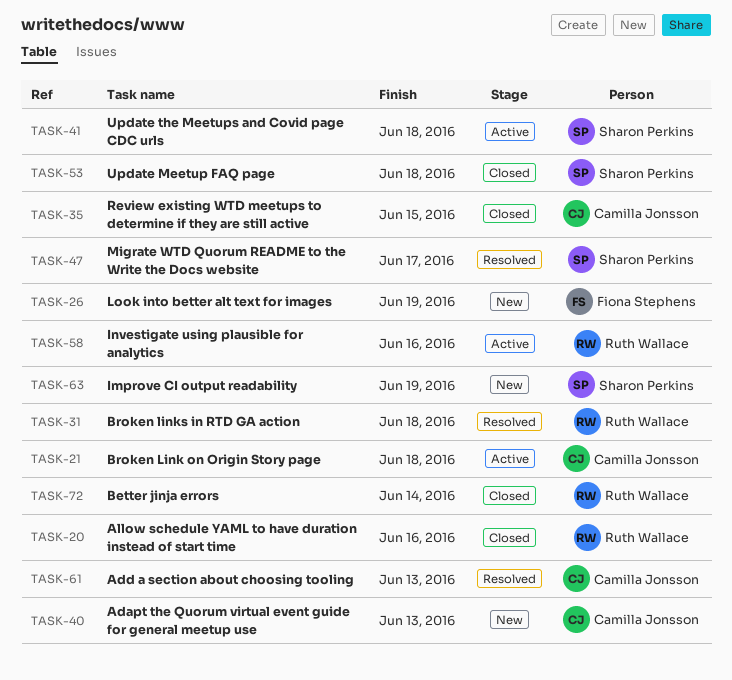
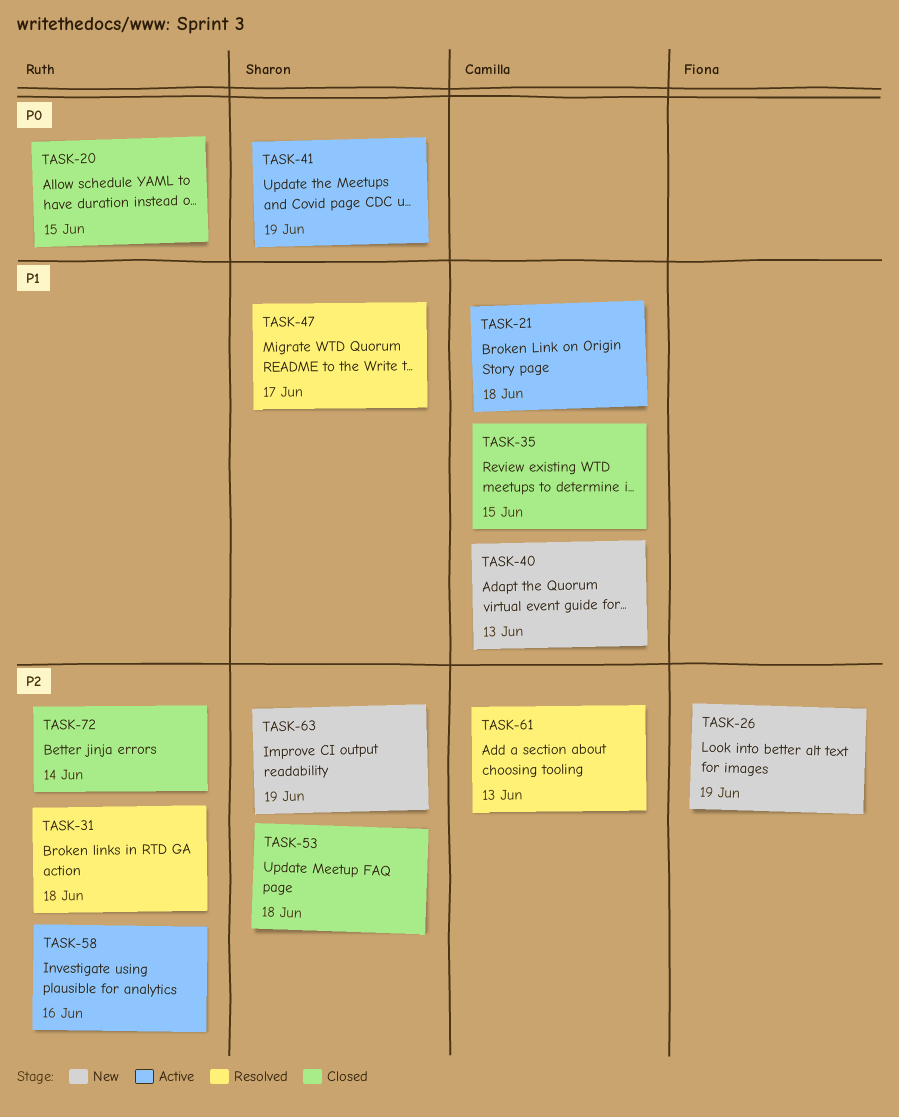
TASK-20, due: Jun 16 -> Jun 15
TASK-41, due: Jun 18 -> Jun 19

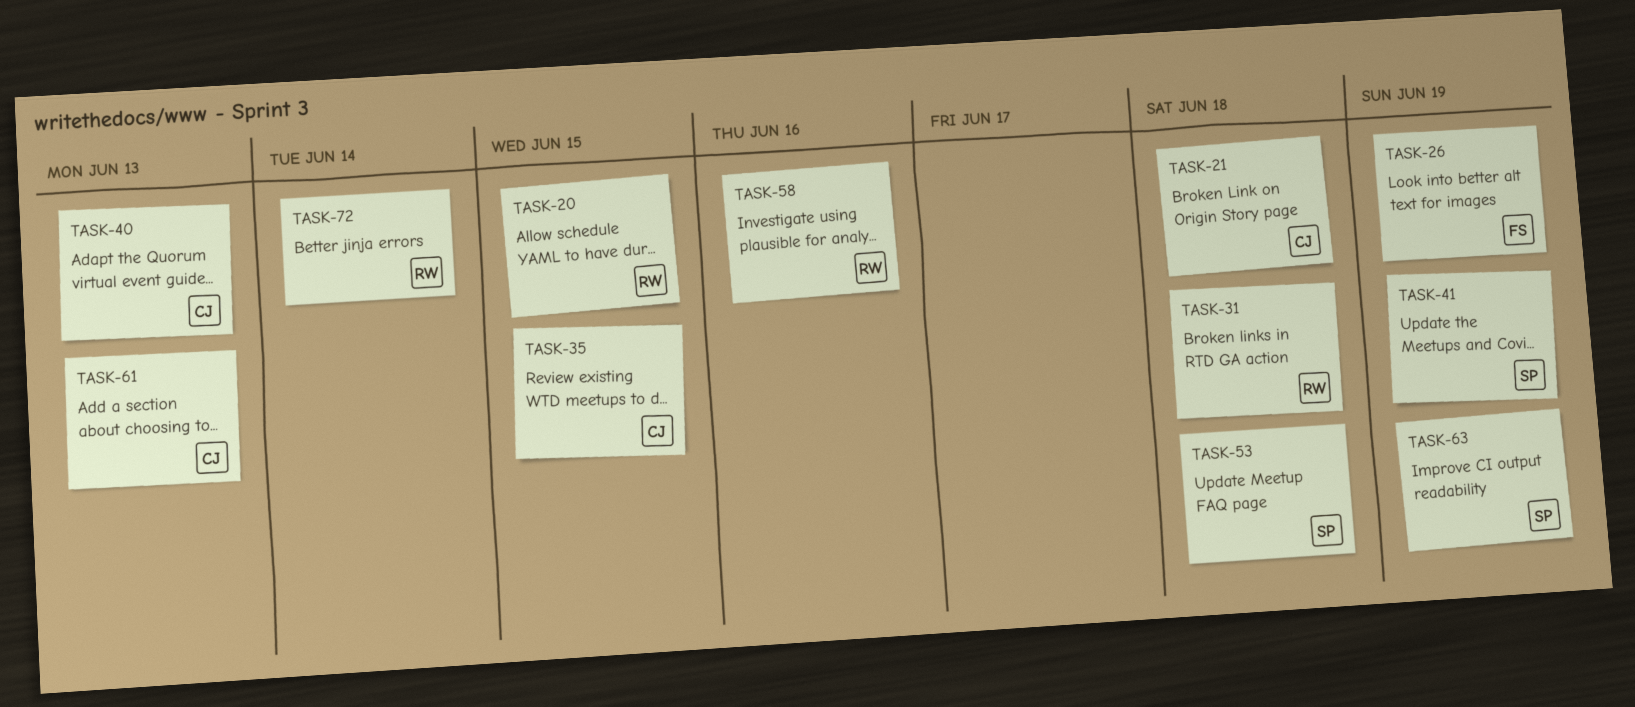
TASK-47: present -> none

